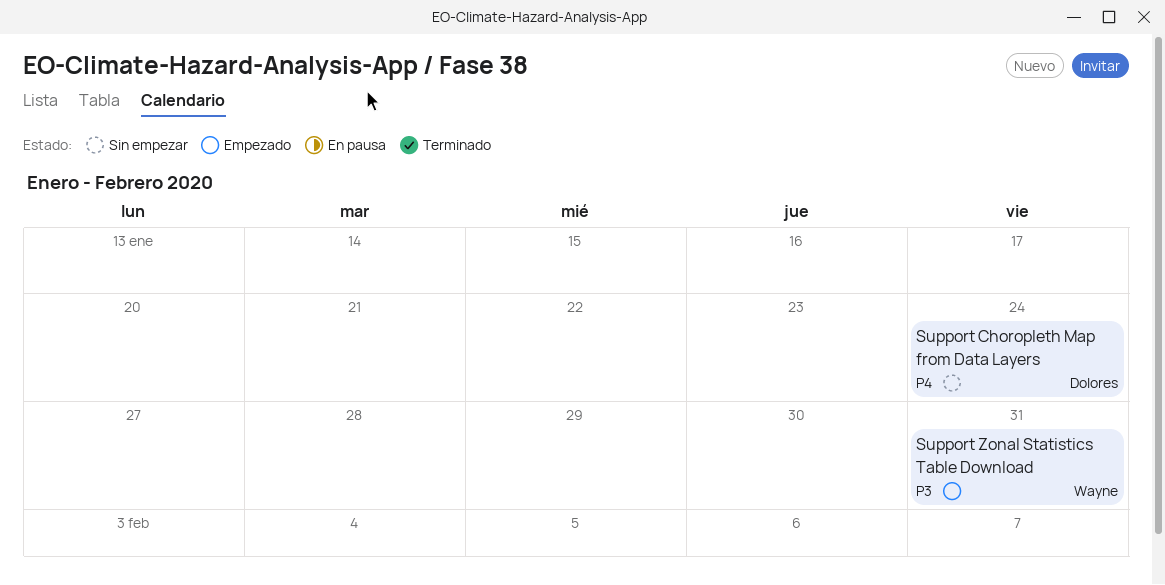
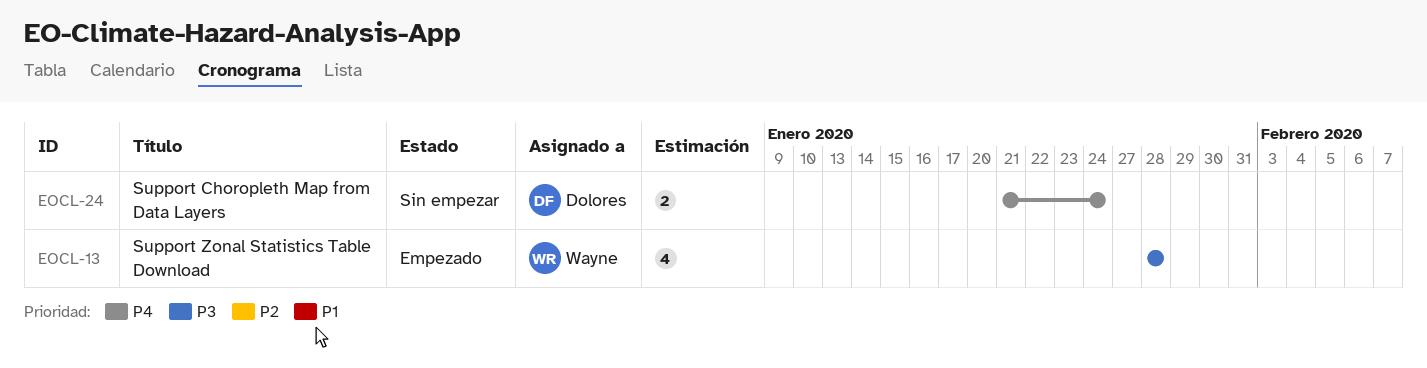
Support Zonal Statistics Table Download, due: Jan 31 -> Jan 28

